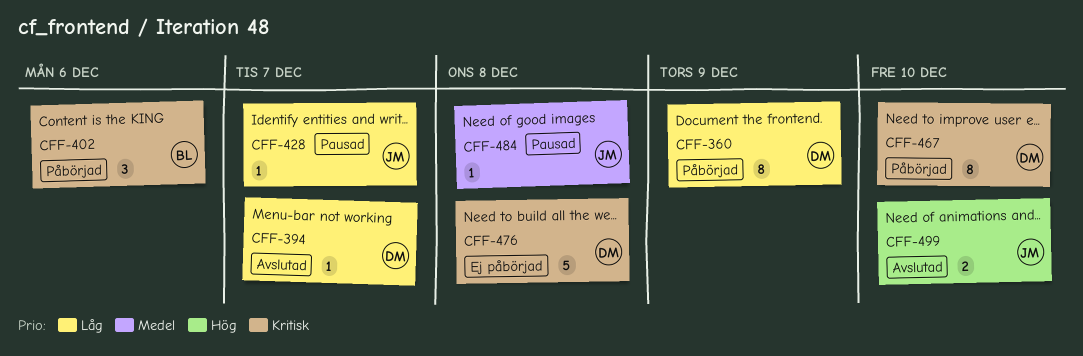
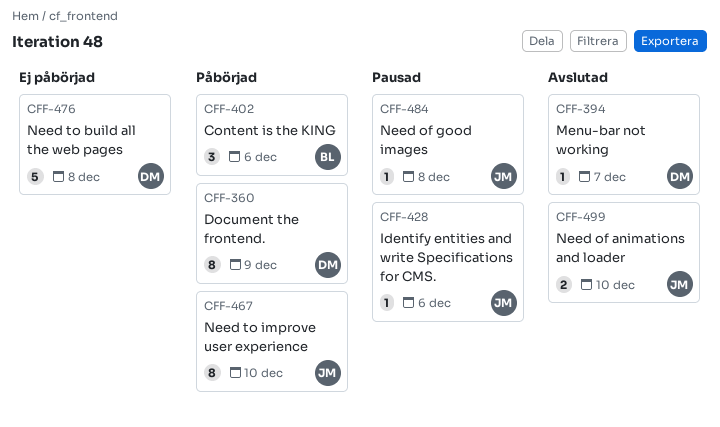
CFF-428, due: Dec 7 -> Dec 6
CFF-467, owner: DM -> JM

